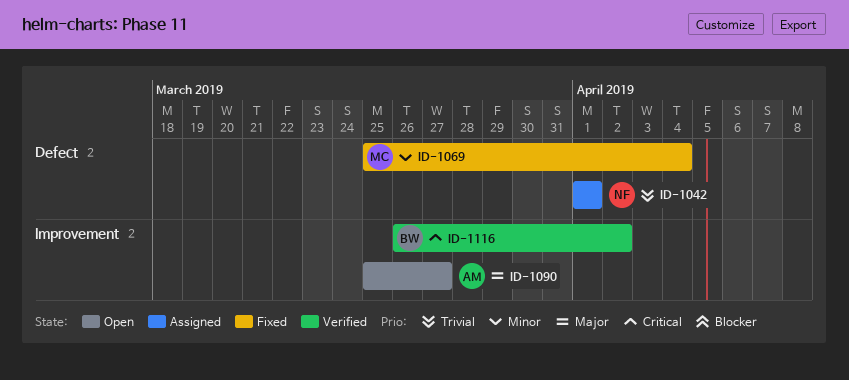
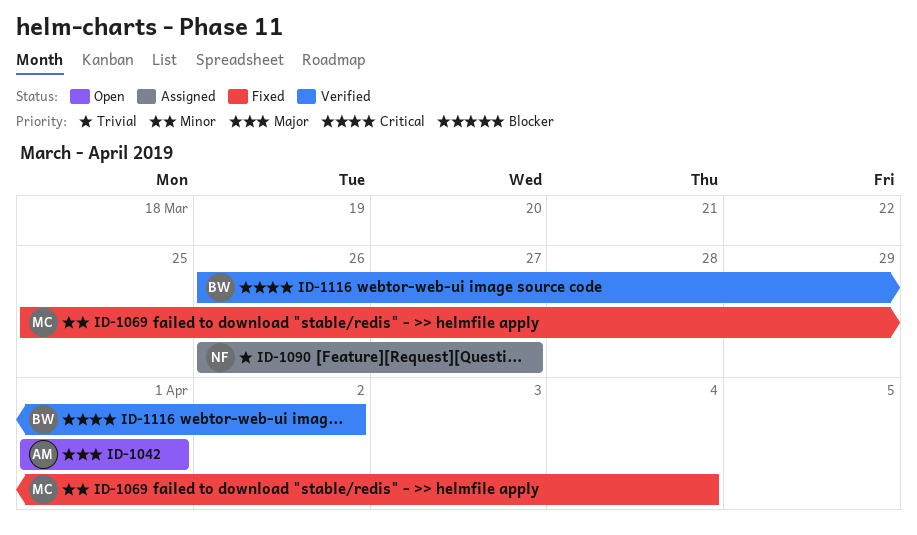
ID-1042, status: Assigned -> Open
ID-1042, owner: NF -> AM
ID-1042, priority: Trivial -> Major
ID-1090, status: Open -> Assigned
ID-1090, owner: AM -> NF
ID-1090, priority: Major -> Trivial
ID-1090, start: Mar 25 -> Mar 26

